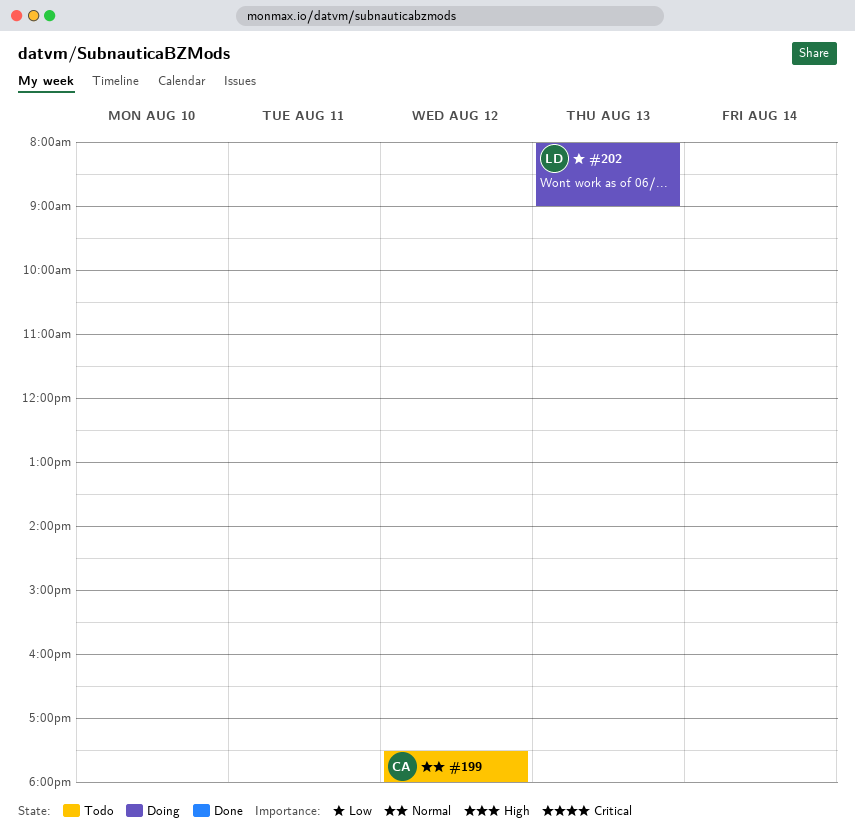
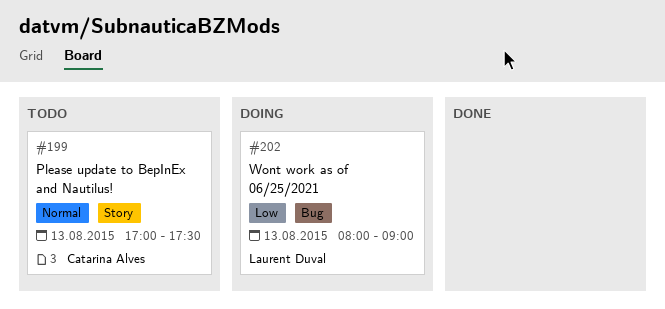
#199, day: Aug 12 -> Aug 13
#199, begins: 17:30 -> 17:00
#199, ends: 18:00 -> 17:30

